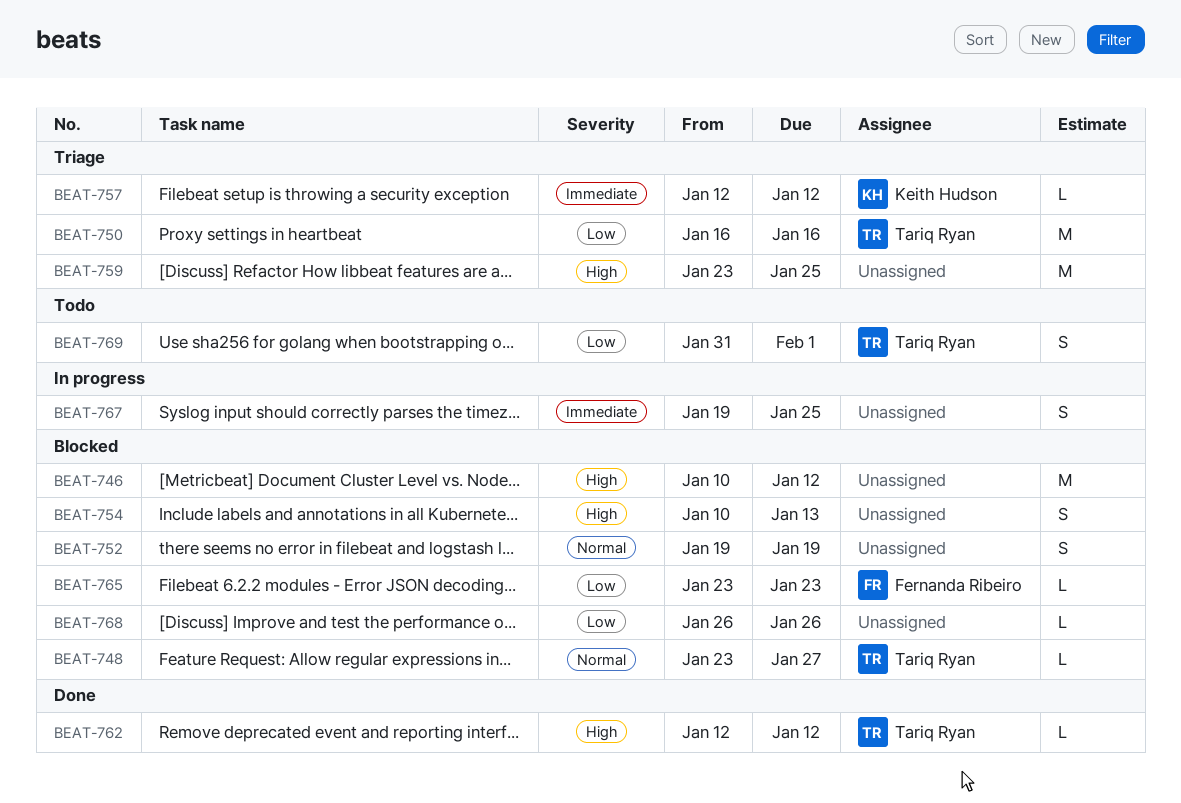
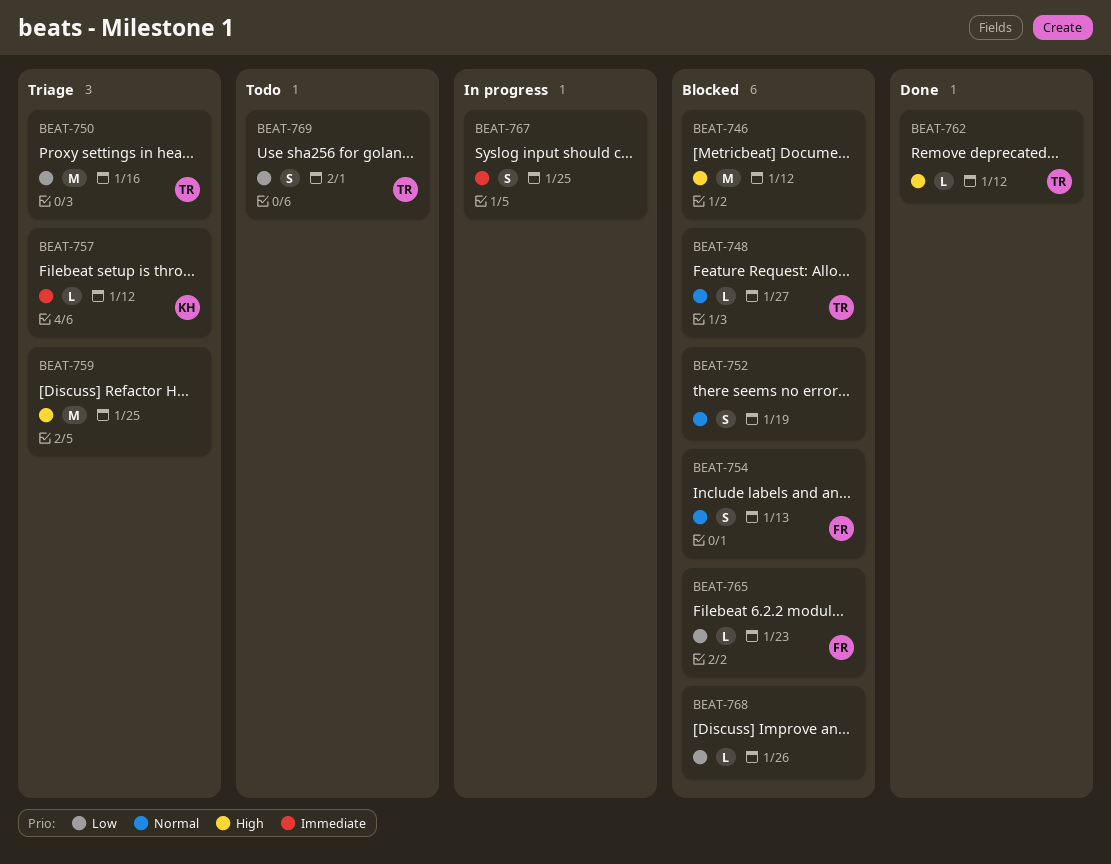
BEAT-754, owner: none -> Fernanda Ribeiro
BEAT-754, priority: High -> Normal

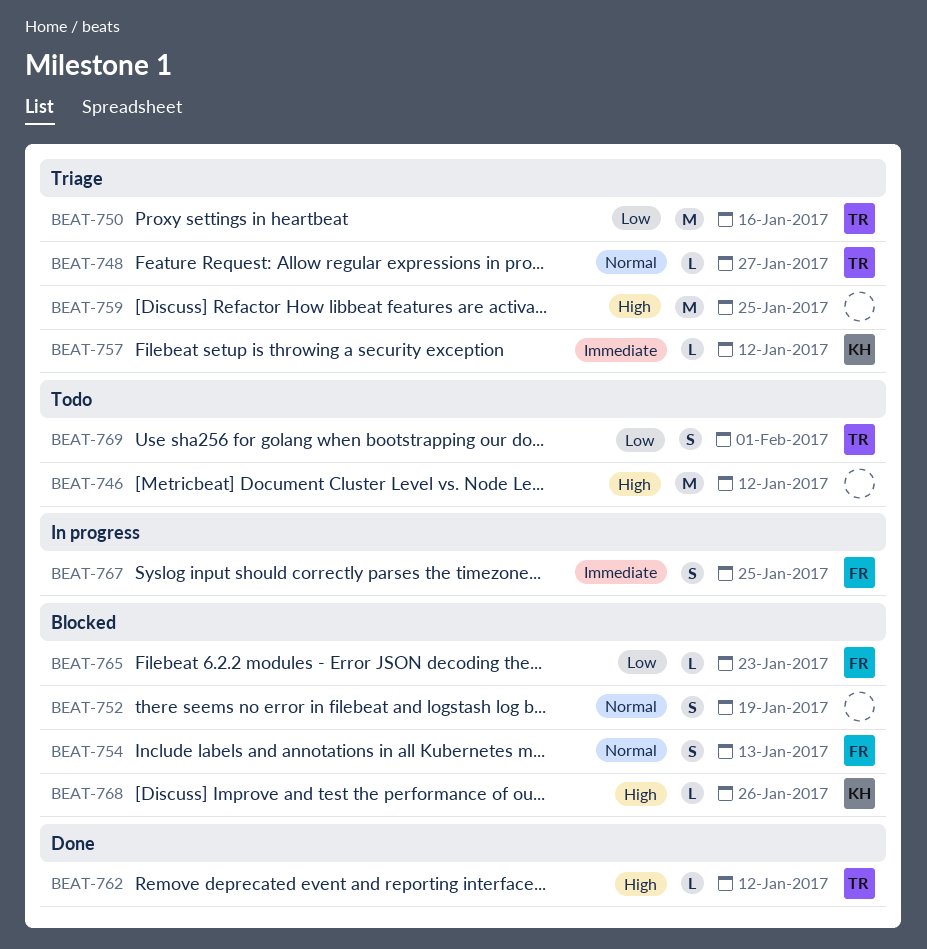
BEAT-746, status: Blocked -> Todo
BEAT-748, status: Blocked -> Triage
BEAT-767, owner: none -> FR
BEAT-768, owner: none -> KH
BEAT-768, priority: Low -> High

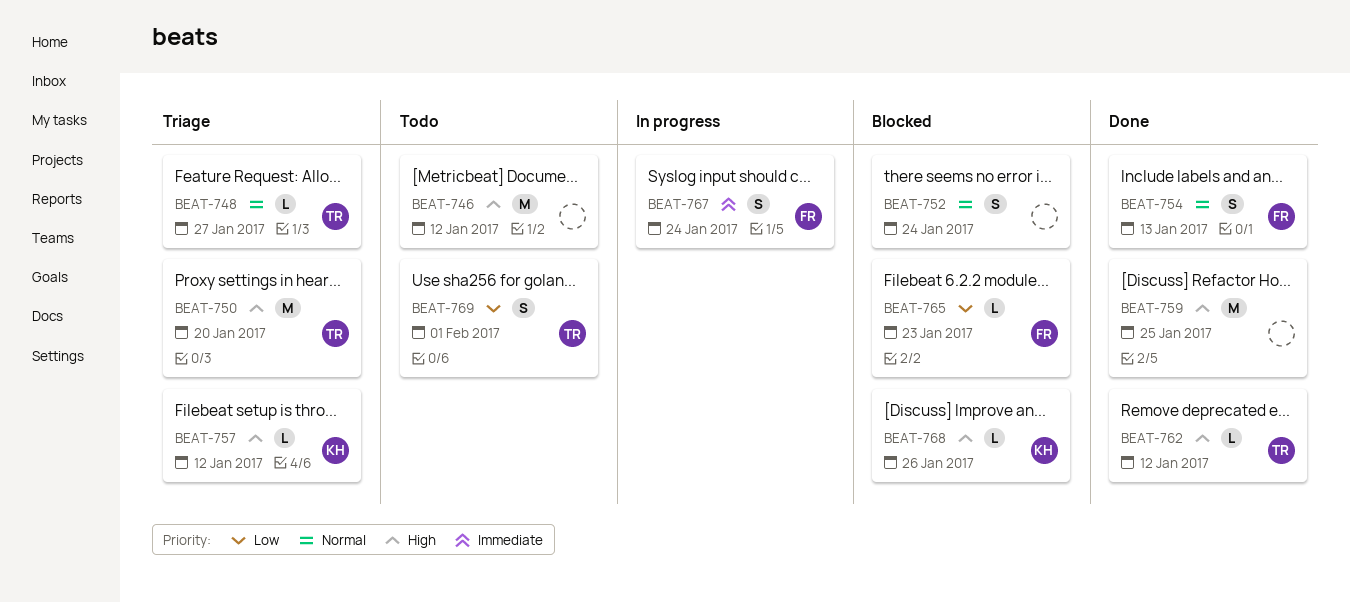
BEAT-750, priority: Low -> High
BEAT-750, due: Jan 16 -> Jan 20
BEAT-752, due: Jan 19 -> Jan 24
BEAT-754, status: Blocked -> Done
BEAT-757, priority: Immediate -> High
BEAT-759, status: Triage -> Done
BEAT-767, due: Jan 25 -> Jan 24

